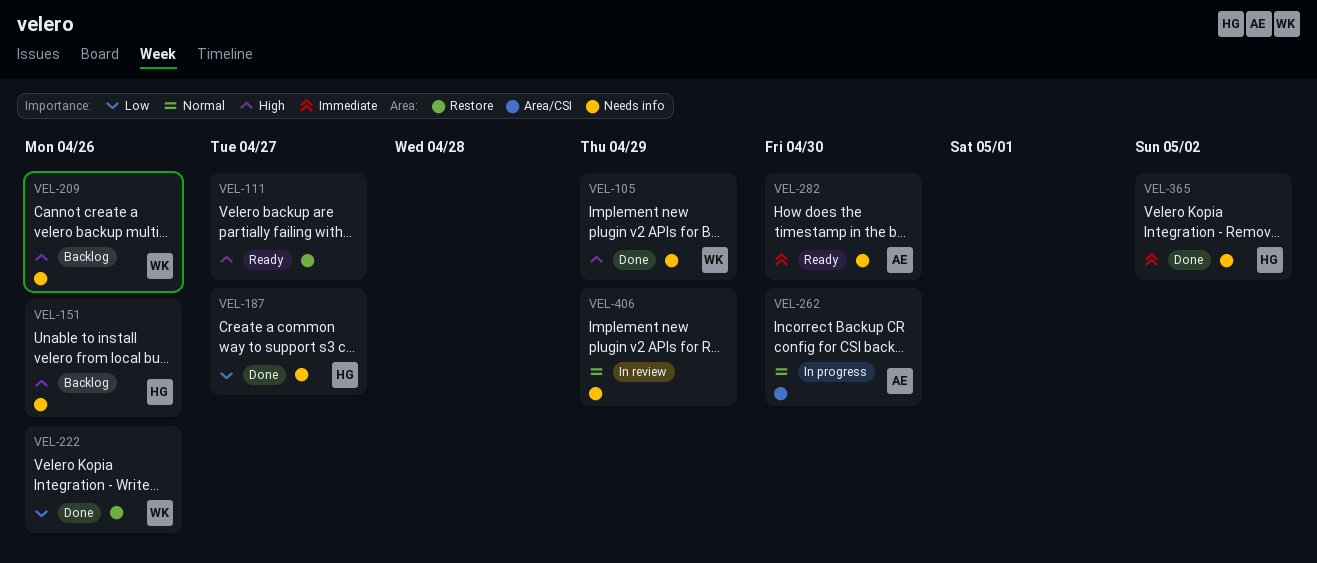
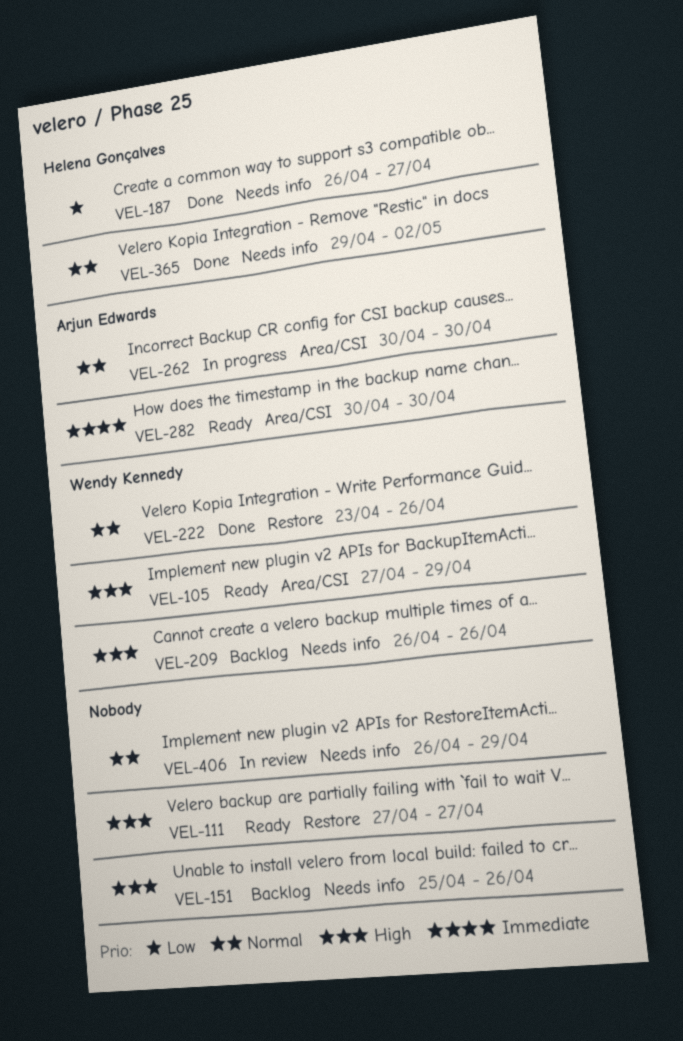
VEL-105, status: Done -> Ready
VEL-105, label: Needs info -> Area/CSI
VEL-151, owner: Helena Gonçalves -> none
VEL-222, priority: Low -> Normal
VEL-282, label: Needs info -> Area/CSI
VEL-365, priority: Immediate -> Normal

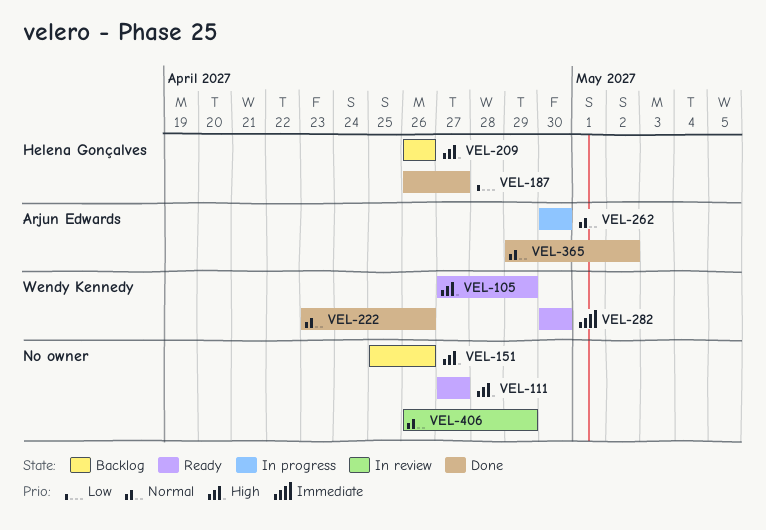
VEL-209, owner: Wendy Kennedy -> Helena Gonçalves
VEL-282, owner: Arjun Edwards -> Wendy Kennedy
VEL-365, owner: Helena Gonçalves -> Arjun Edwards

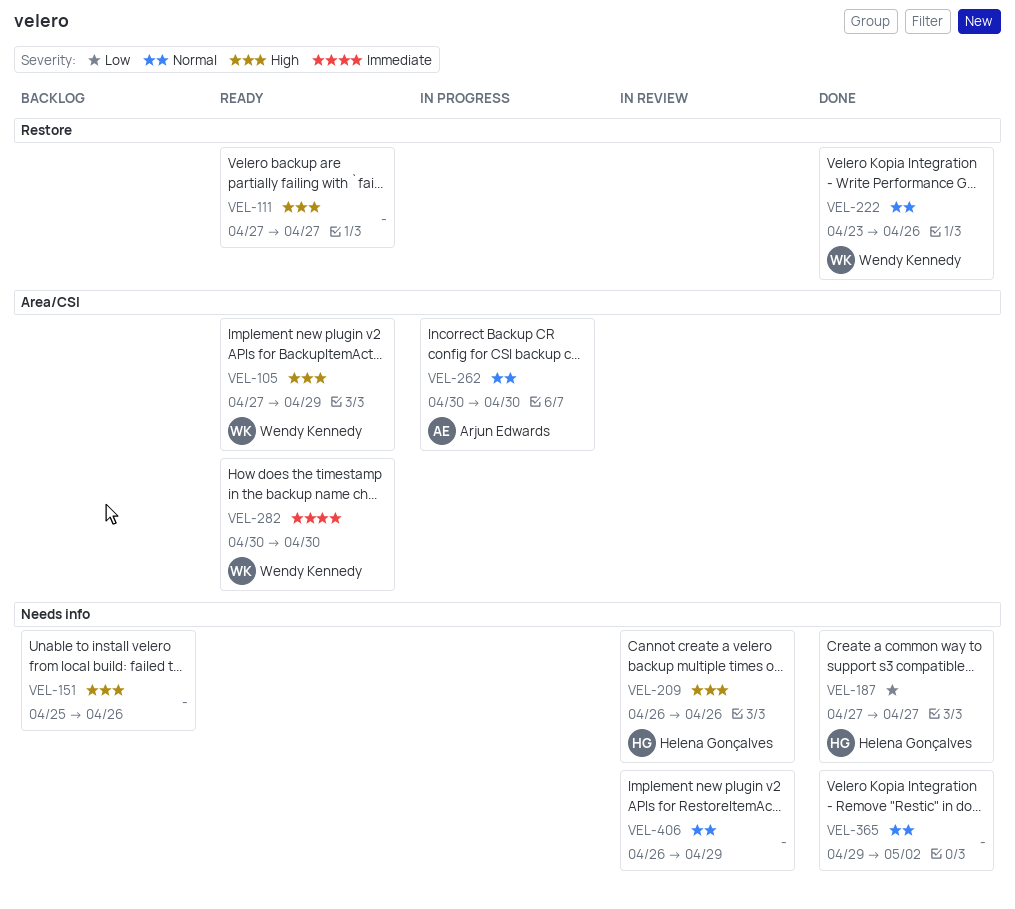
VEL-187, start: Apr 26 -> Apr 27
VEL-209, status: Backlog -> In review
VEL-365, owner: Arjun Edwards -> none

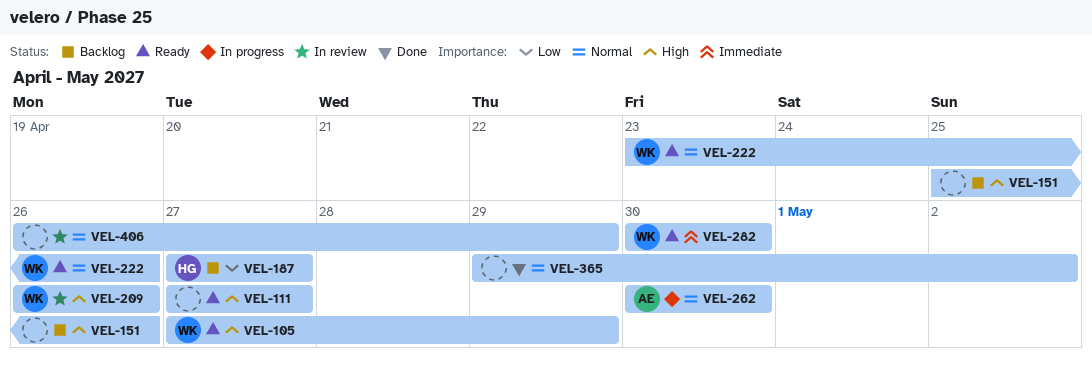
VEL-187, status: Done -> Backlog
VEL-209, owner: Helena Gonçalves -> Wendy Kennedy
VEL-222, status: Done -> Ready

